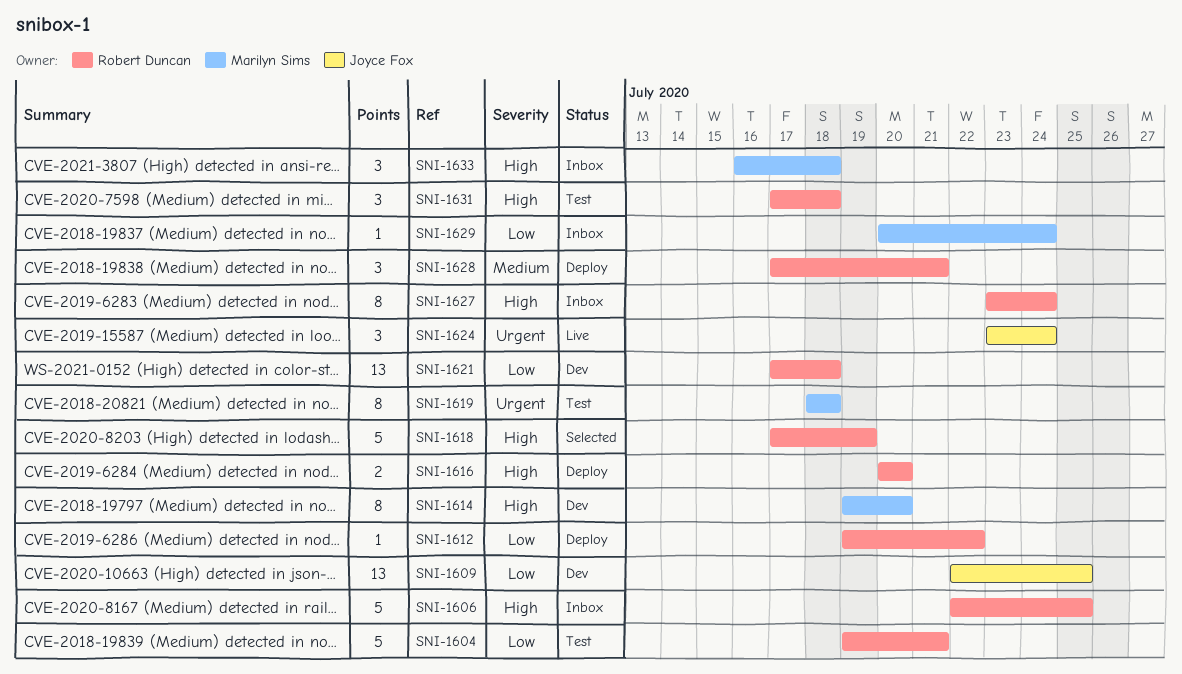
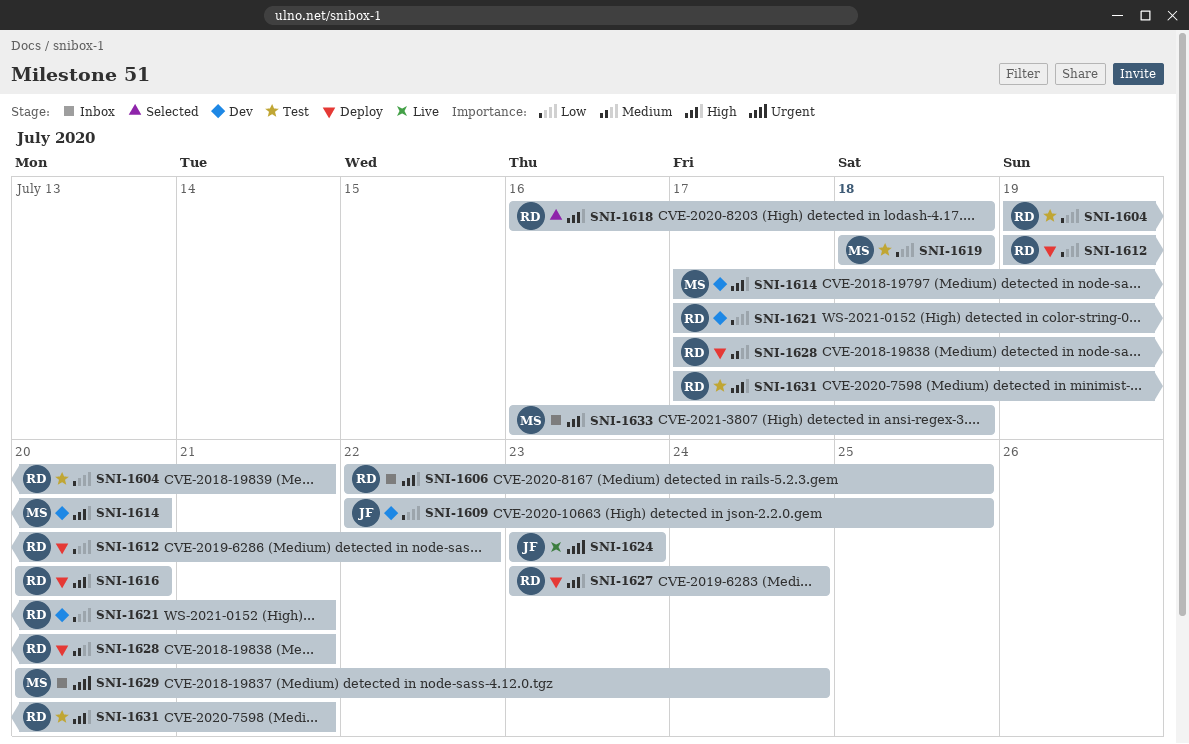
SNI-1614, start: Jul 19 -> Jul 17
SNI-1618, start: Jul 17 -> Jul 16
SNI-1618, due: Jul 19 -> Jul 18
SNI-1619, priority: Urgent -> Low
SNI-1621, due: Jul 18 -> Jul 21
SNI-1624, due: Jul 24 -> Jul 23
SNI-1627, status: Inbox -> Deploy
SNI-1629, priority: Low -> Urgent
SNI-1631, due: Jul 18 -> Jul 21

